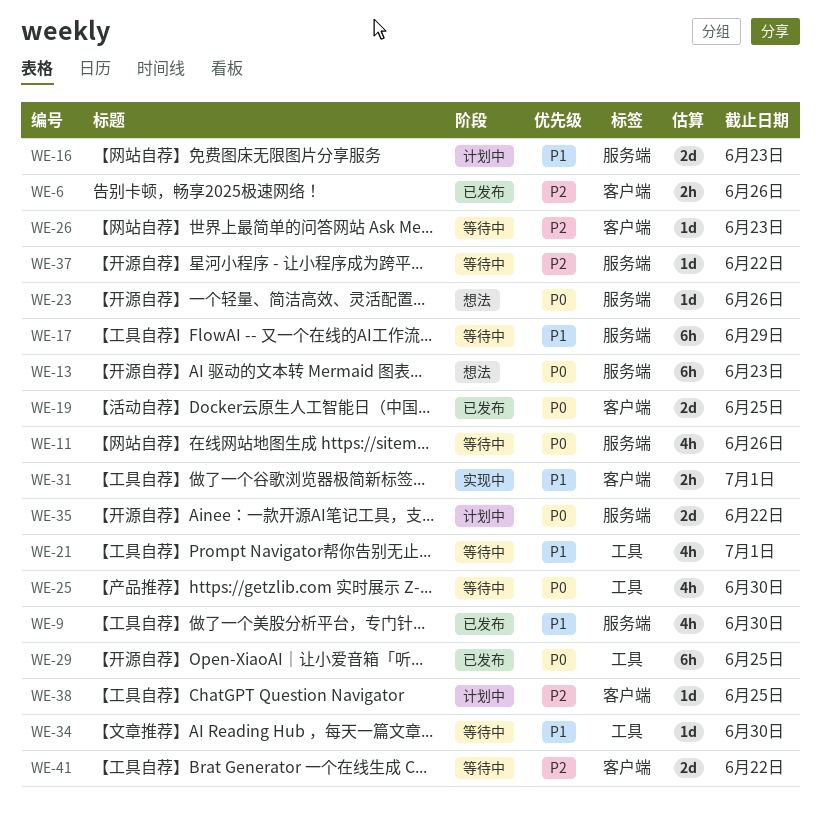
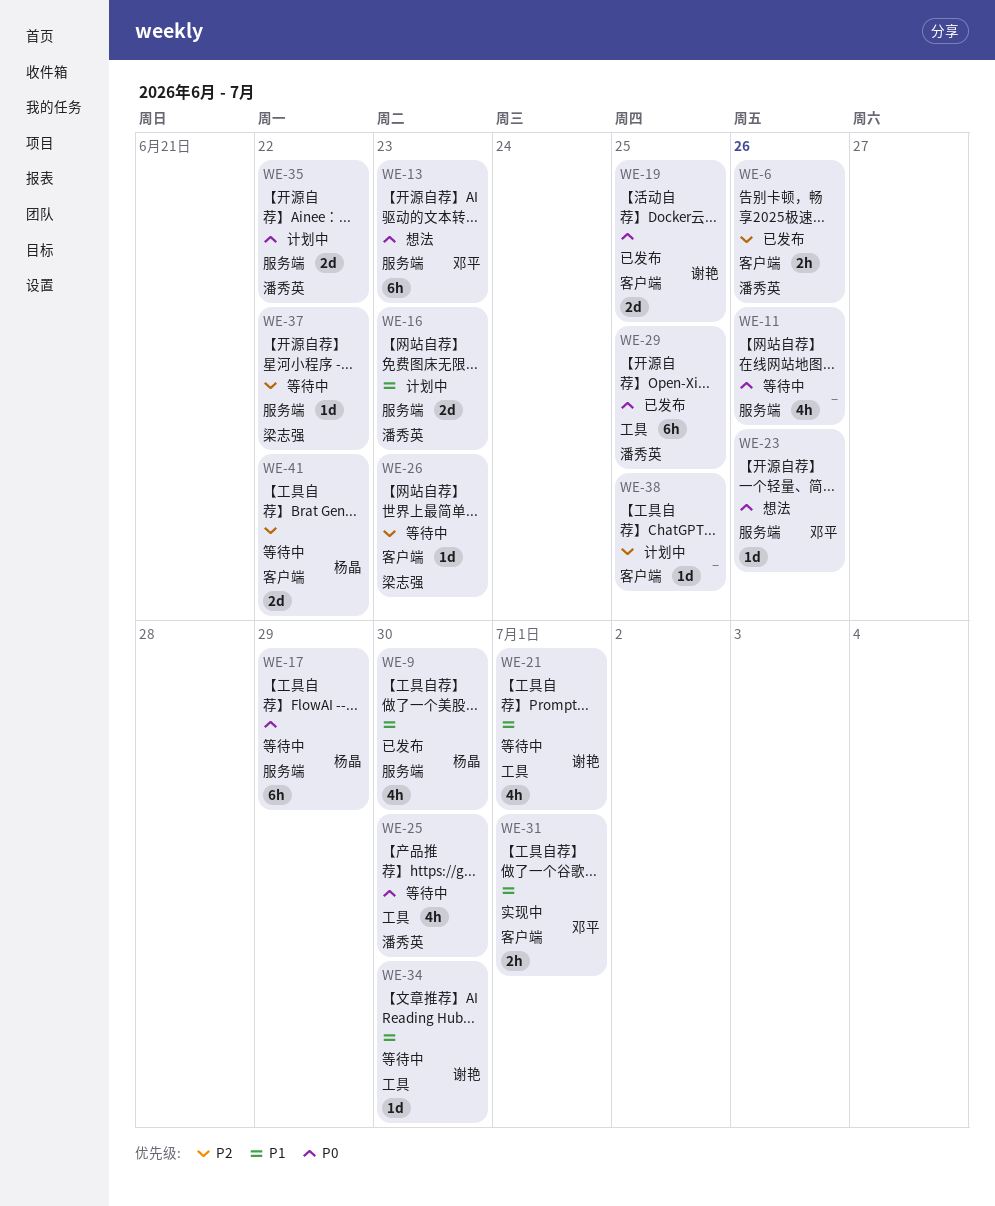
WE-17, priority: P1 -> P0

